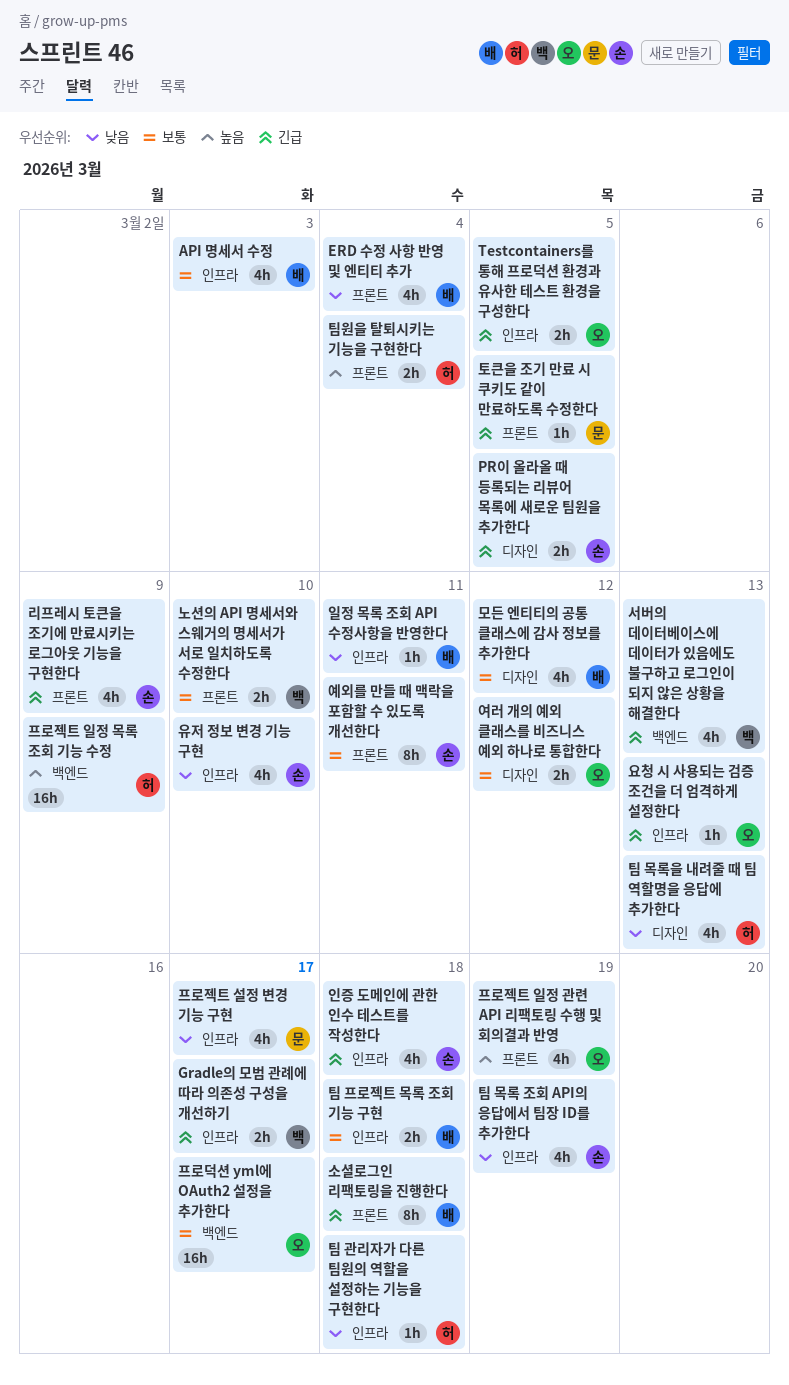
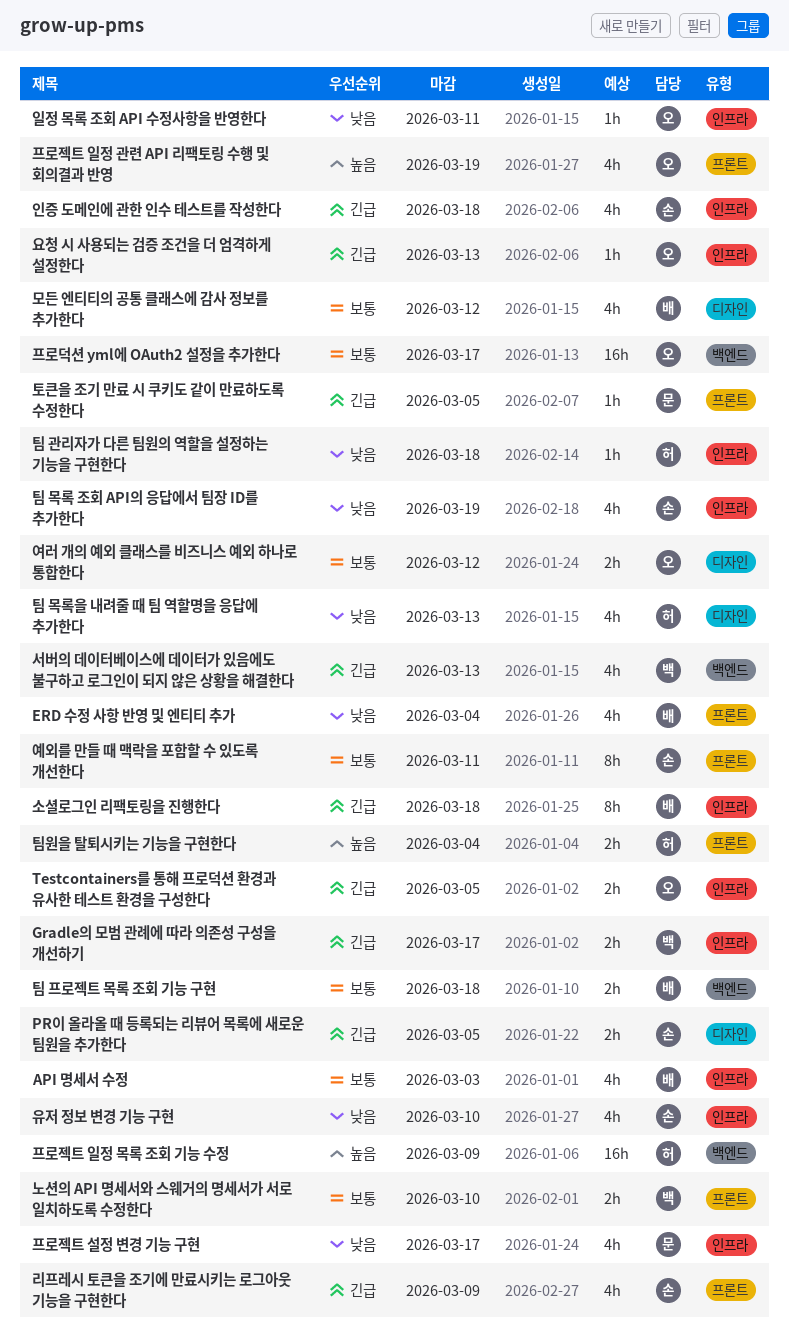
소셜로그인 리팩토링을 진행한다, label: 프론트 -> 인프라
일정 목록 조회 API 수정사항을 반영한다, owner: 배 -> 오
팀 프로젝트 목록 조회 기능 구현, label: 인프라 -> 백엔드

